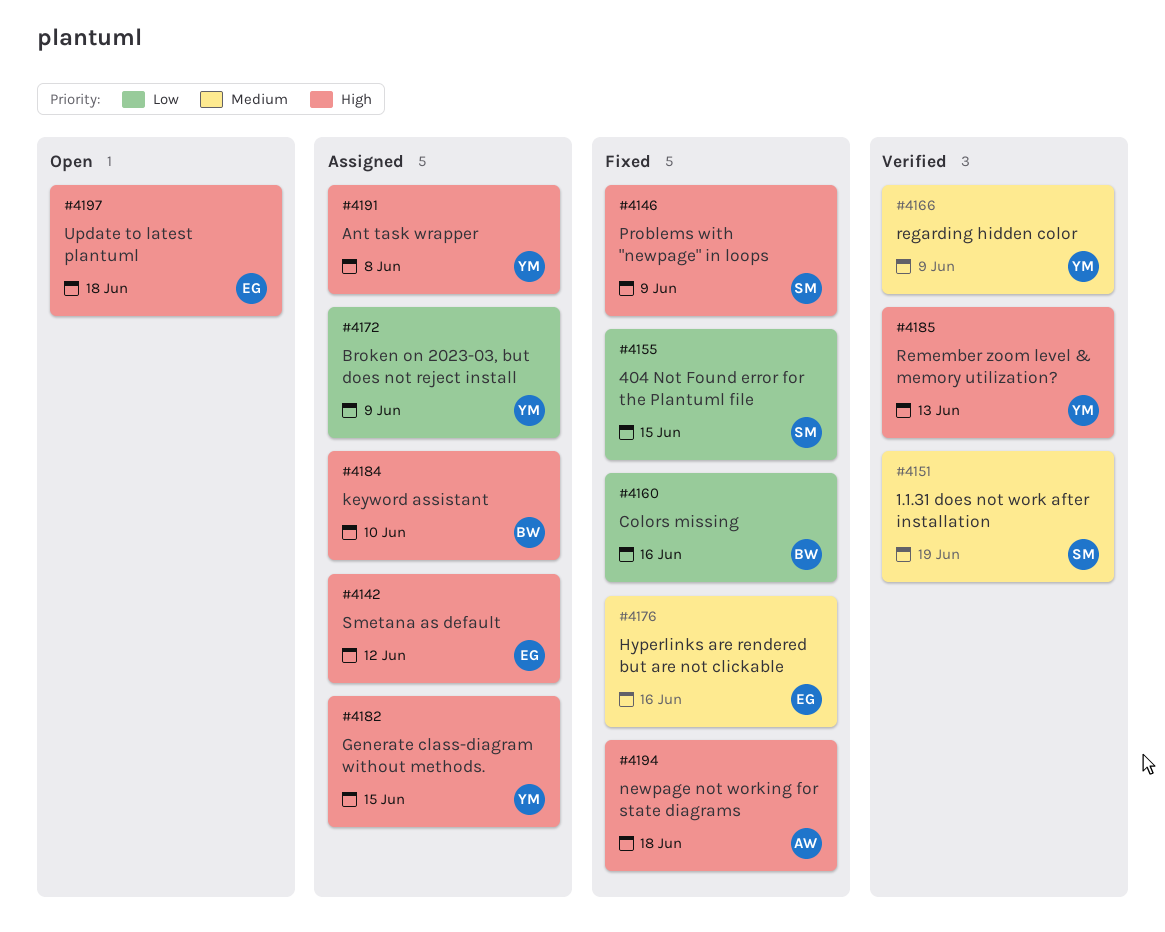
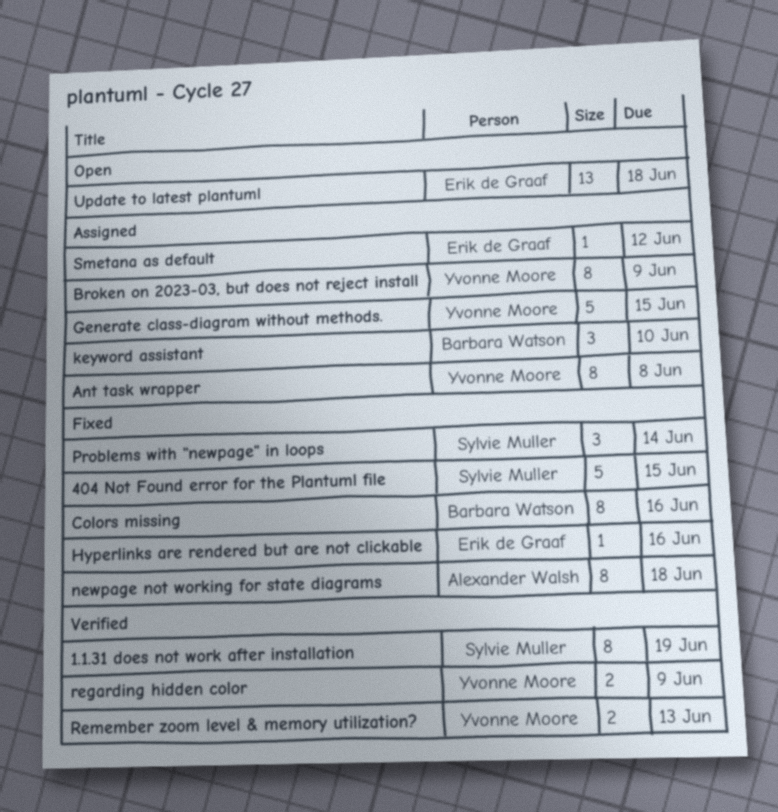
Problems with "newpage" in loops, due: Jun 9 -> Jun 14

